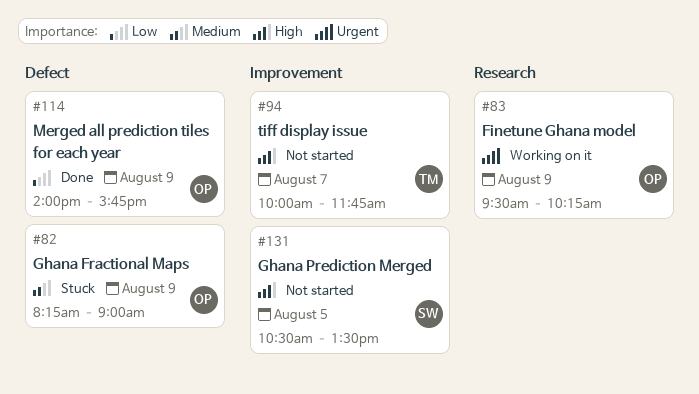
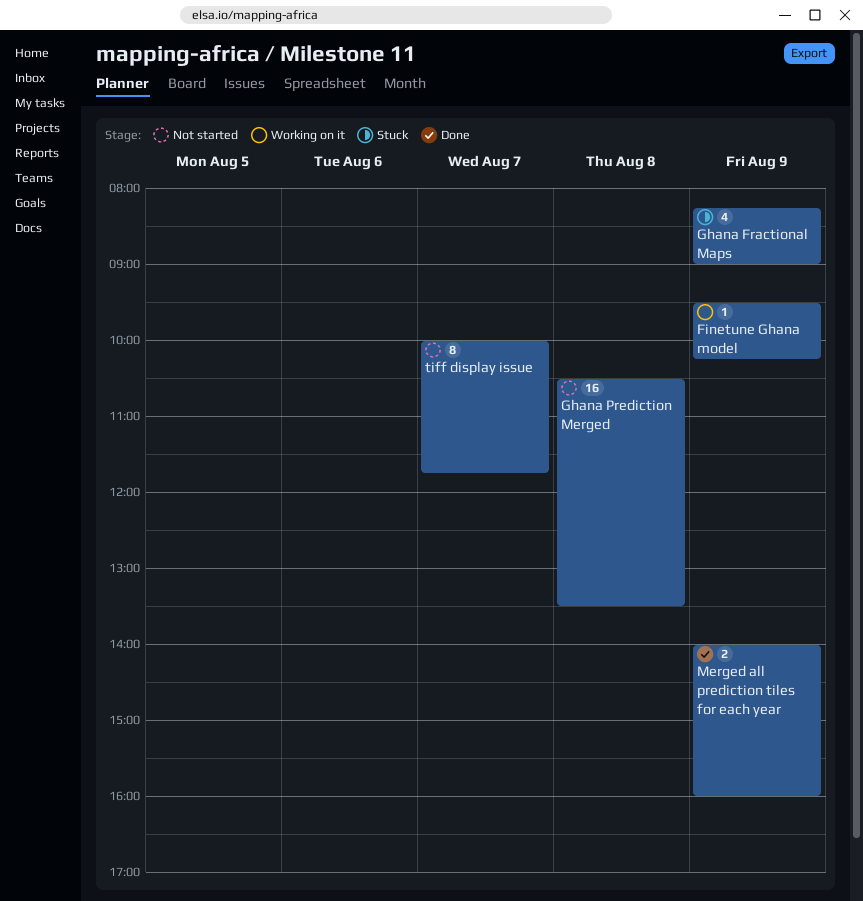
Ghana Prediction Merged, day: Aug 5 -> Aug 8
Merged all prediction tiles for each year, ends: 15:45 -> 16:00

